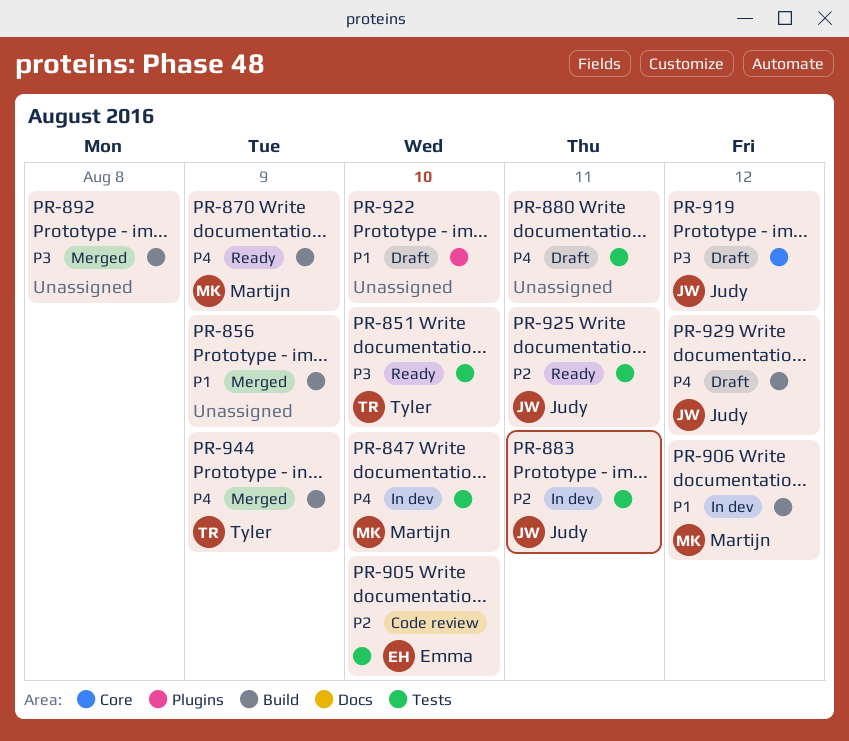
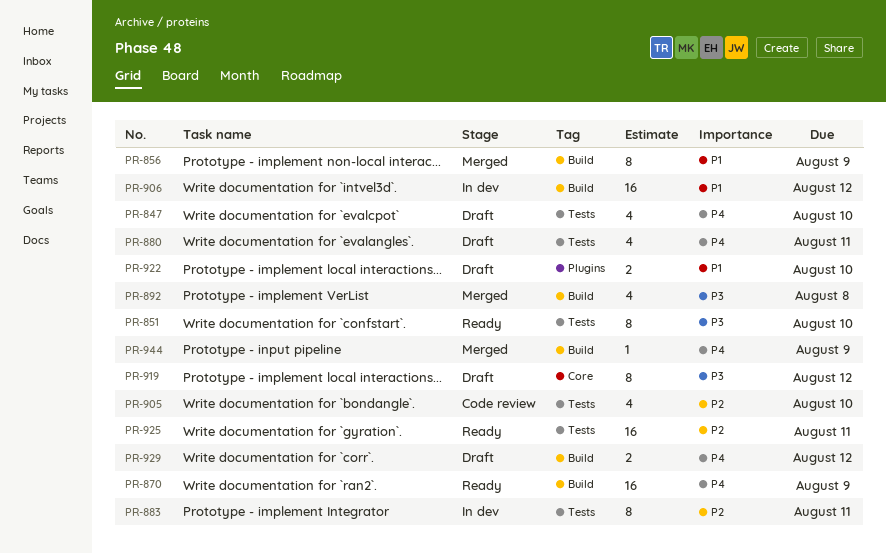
PR-847, status: In dev -> Draft

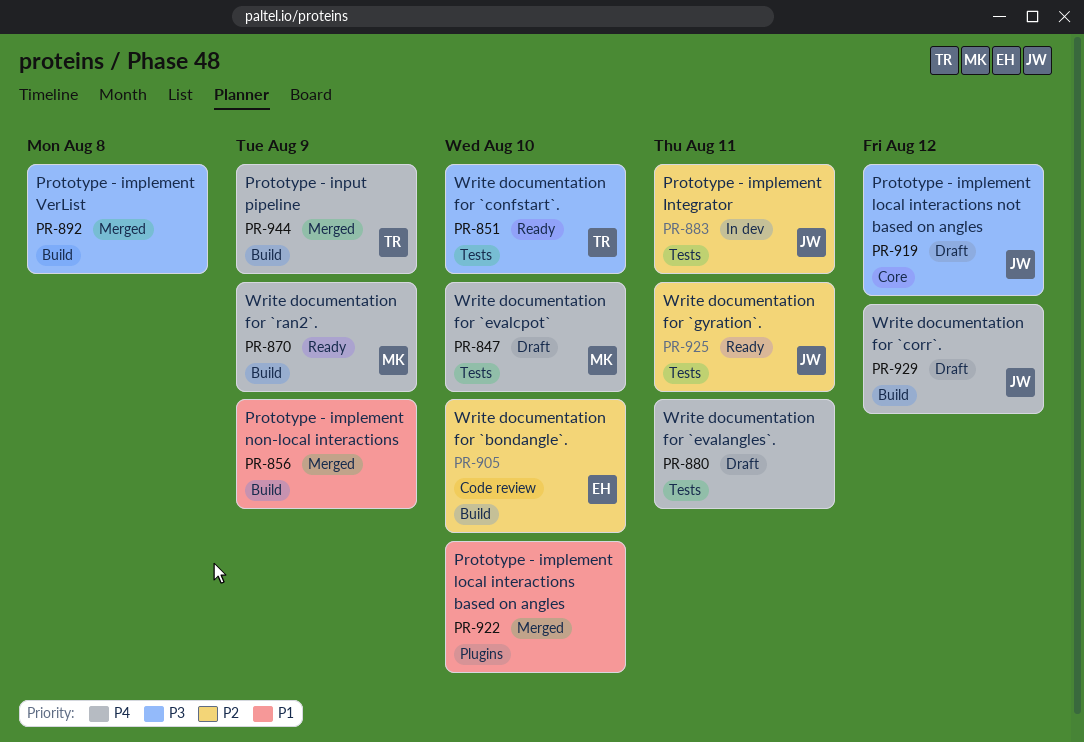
PR-905, label: Tests -> Build
PR-906: present -> none
PR-922, status: Draft -> Merged

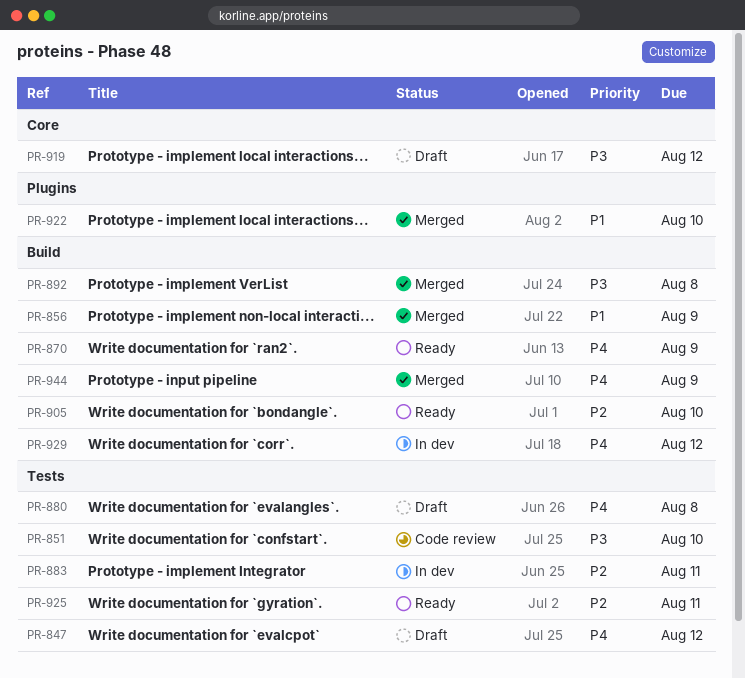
PR-847, due: Aug 10 -> Aug 12
PR-851, status: Ready -> Code review
PR-880, due: Aug 11 -> Aug 8
PR-905, status: Code review -> Ready
PR-929, status: Draft -> In dev

